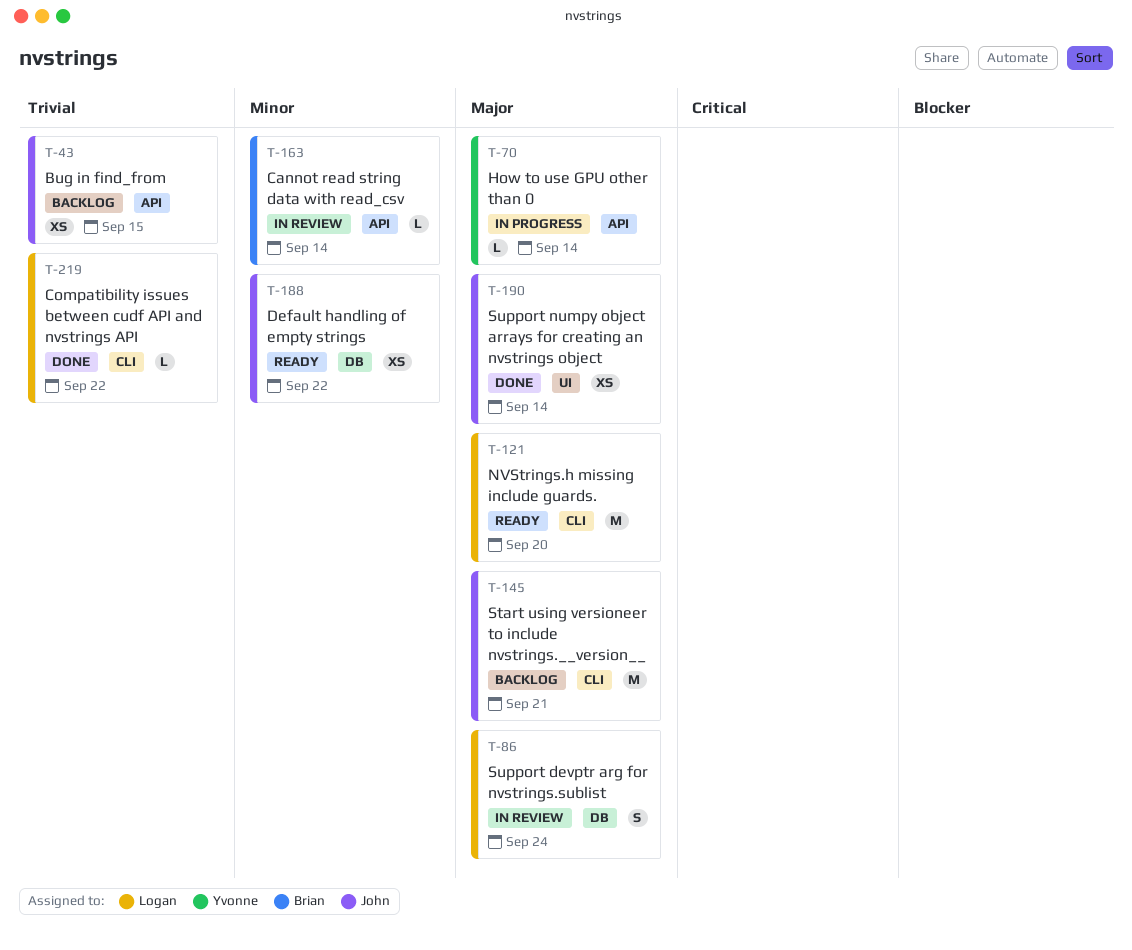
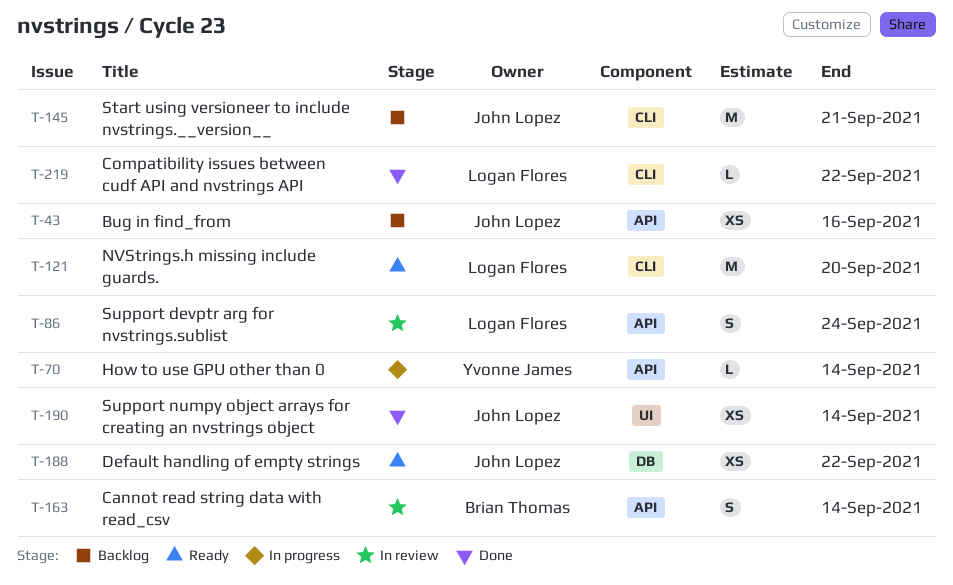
T-43, due: Sep 15 -> Sep 16
T-86, label: DB -> API
T-163, estimate: L -> S

